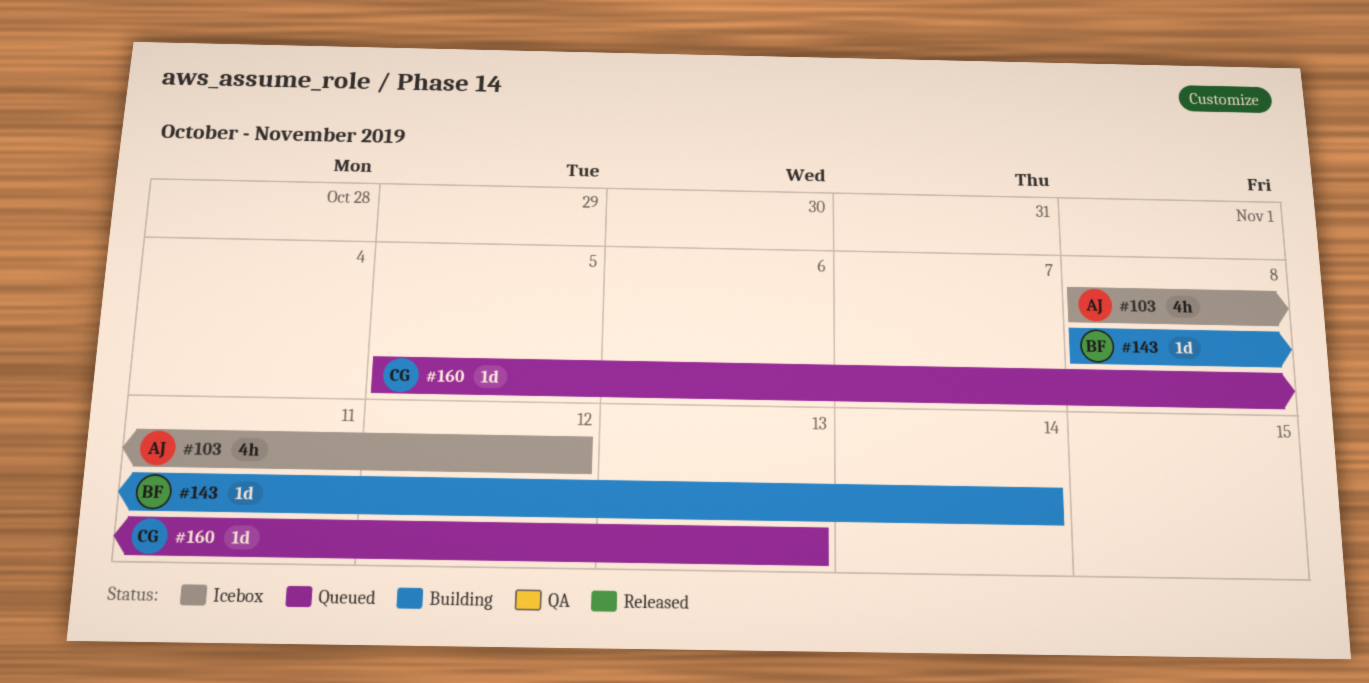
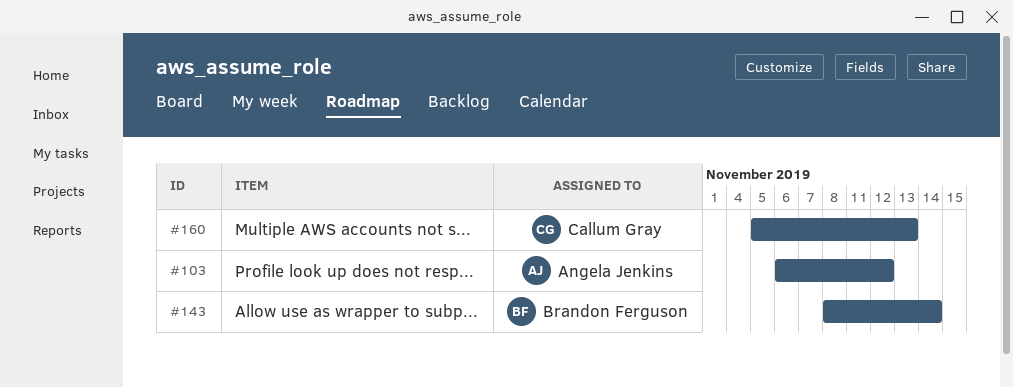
#103, start: Nov 8 -> Nov 6

